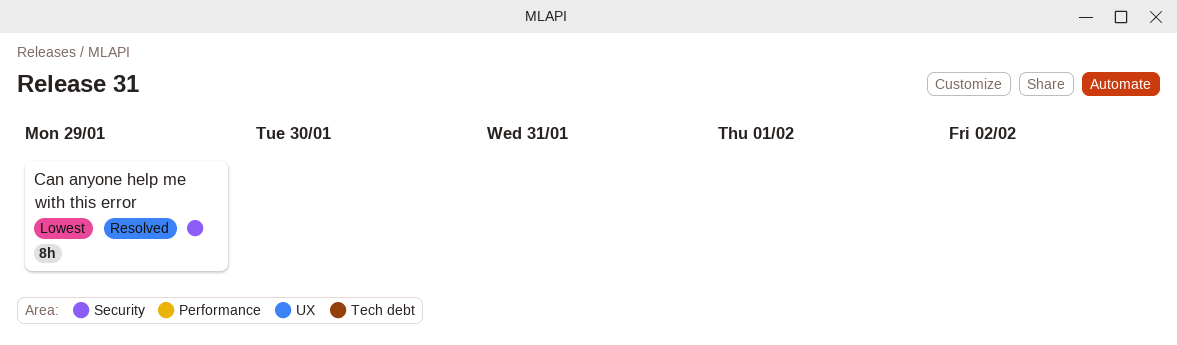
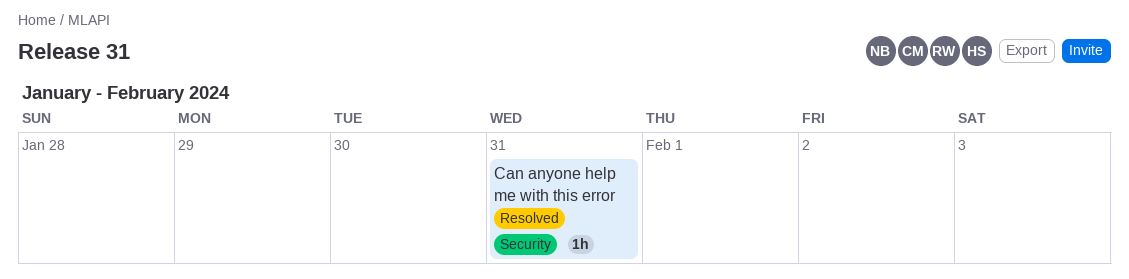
Can anyone help me with this error, estimate: 8h -> 1h
Can anyone help me with this error, due: Jan 29 -> Jan 31

